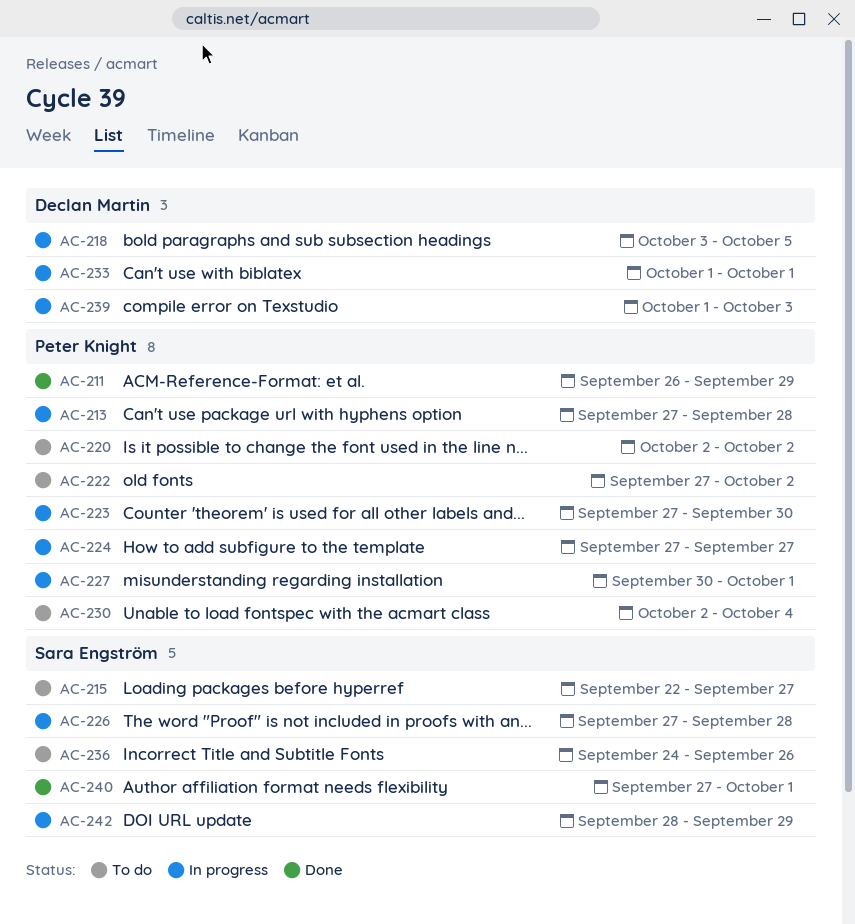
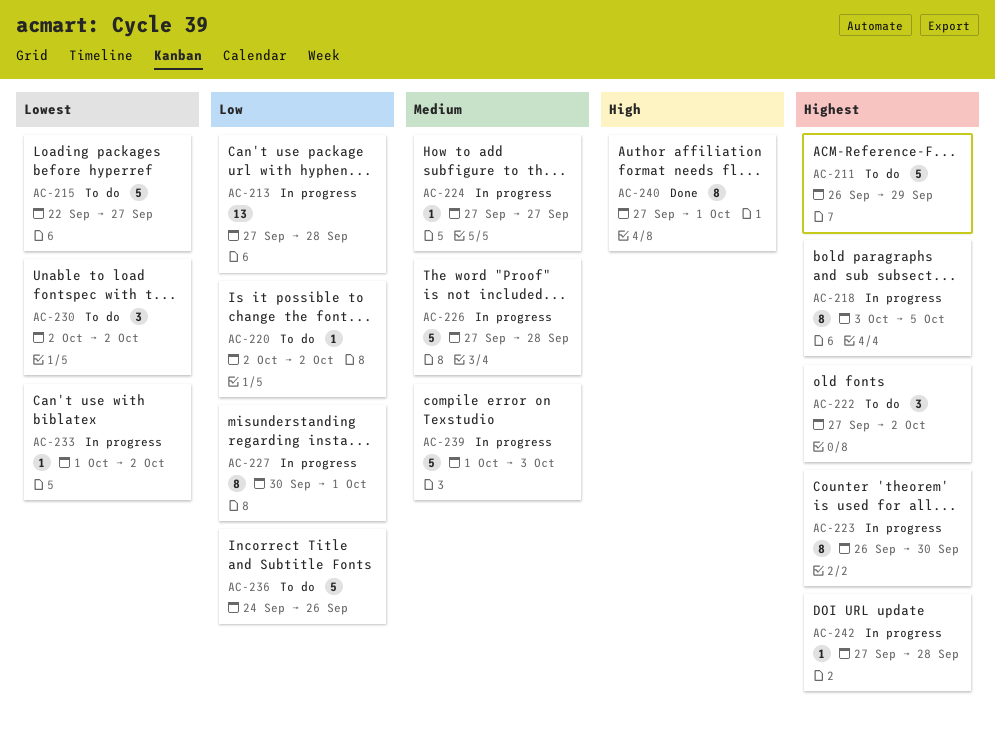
AC-211, status: Done -> To do
AC-223, start: Sep 27 -> Sep 26
AC-230, due: Oct 4 -> Oct 2
AC-233, due: Oct 1 -> Oct 2
AC-242, start: Sep 28 -> Sep 27
AC-242, due: Sep 29 -> Sep 28

